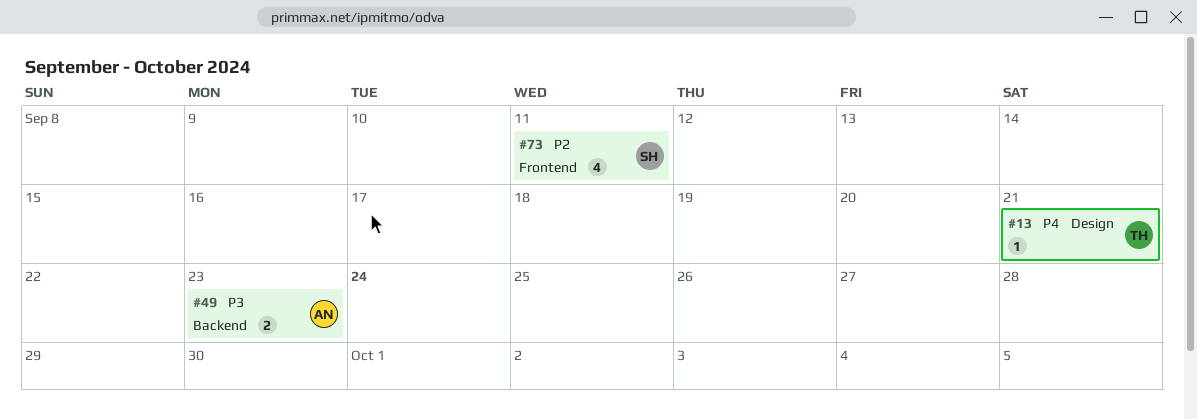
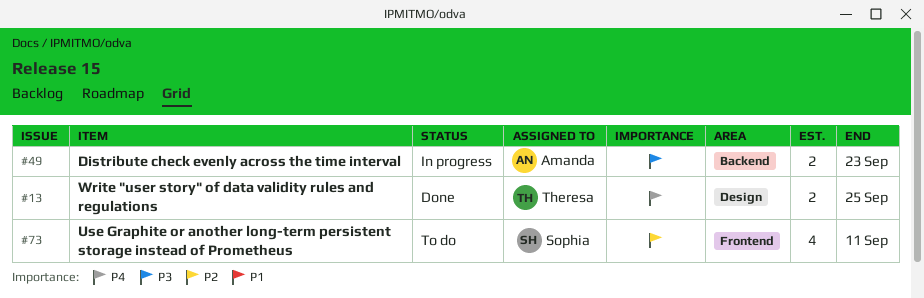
#13, estimate: 1 -> 2
#13, due: Sep 21 -> Sep 25

